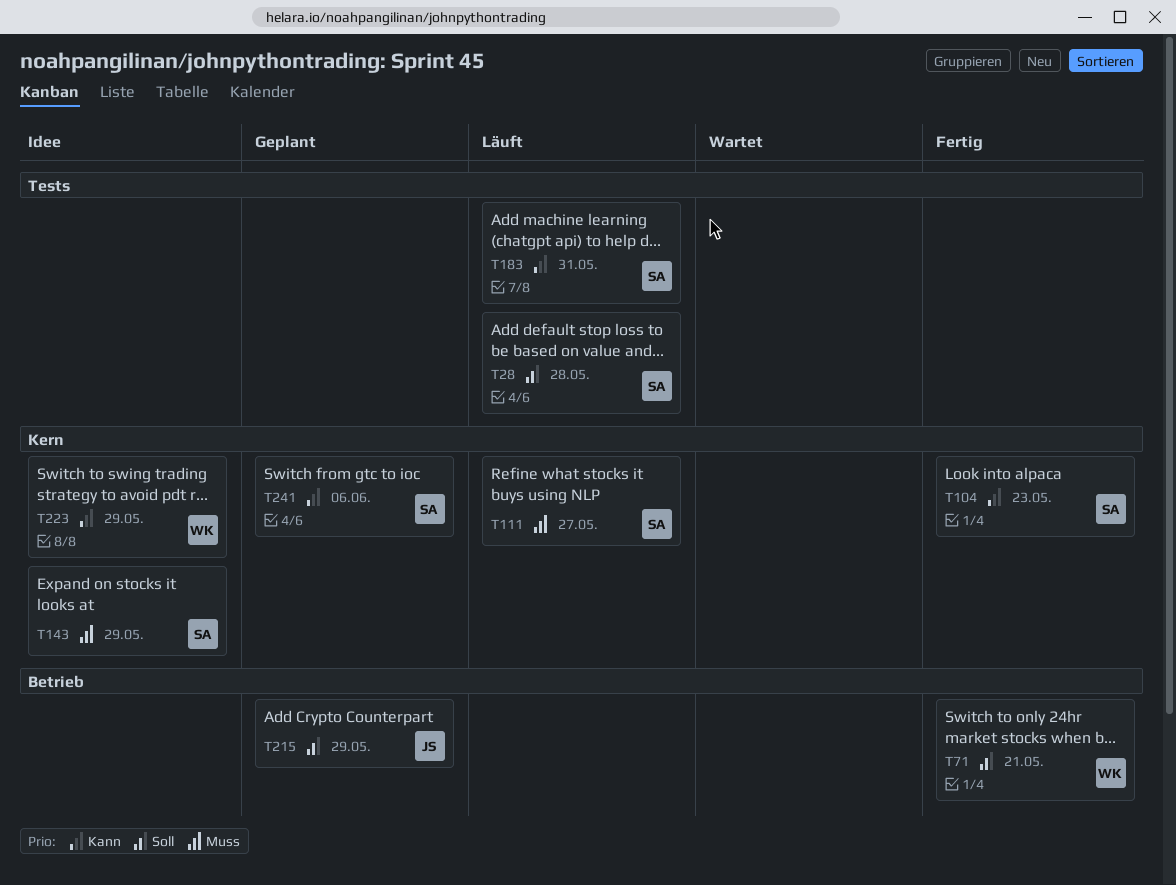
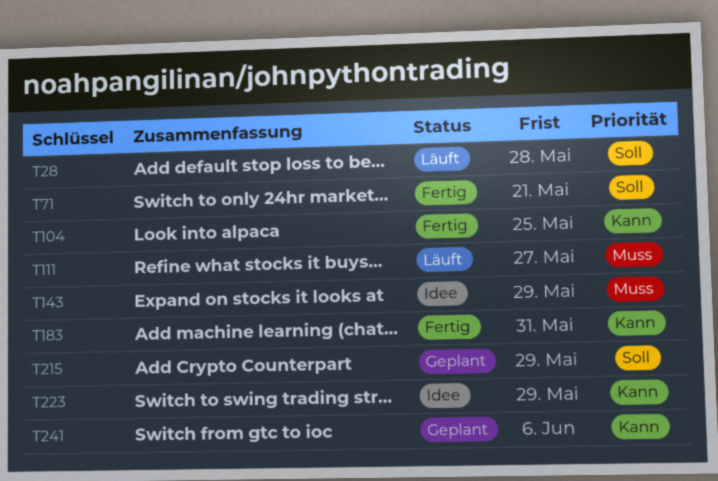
T104, due: May 23 -> May 25
T183, status: Läuft -> Fertig

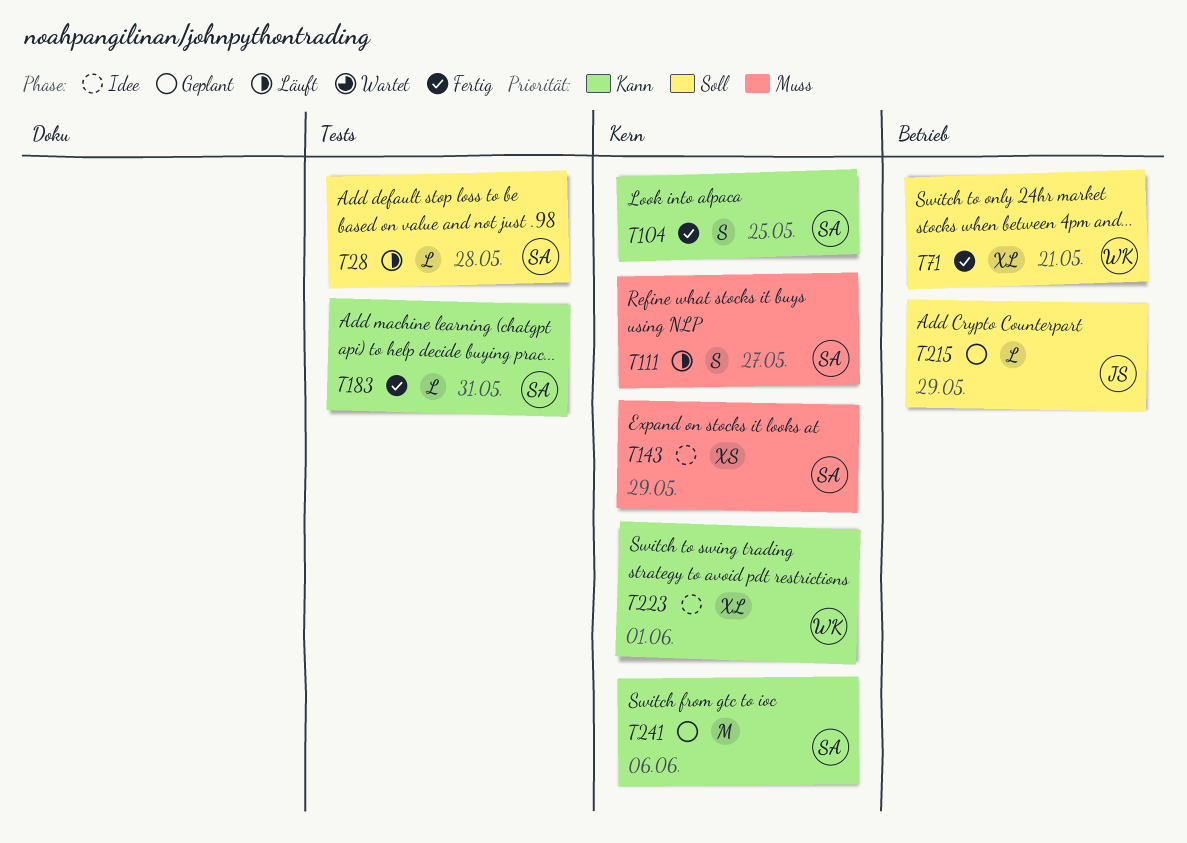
T223, due: May 29 -> Jun 1

